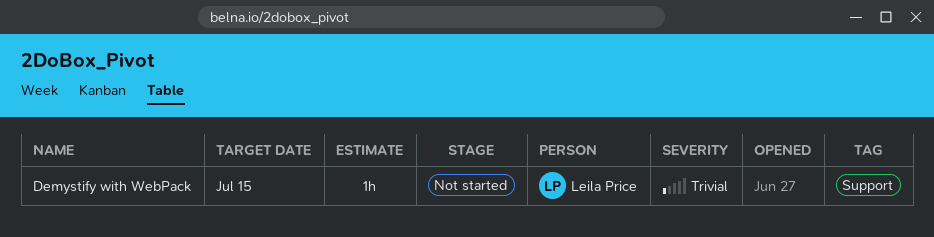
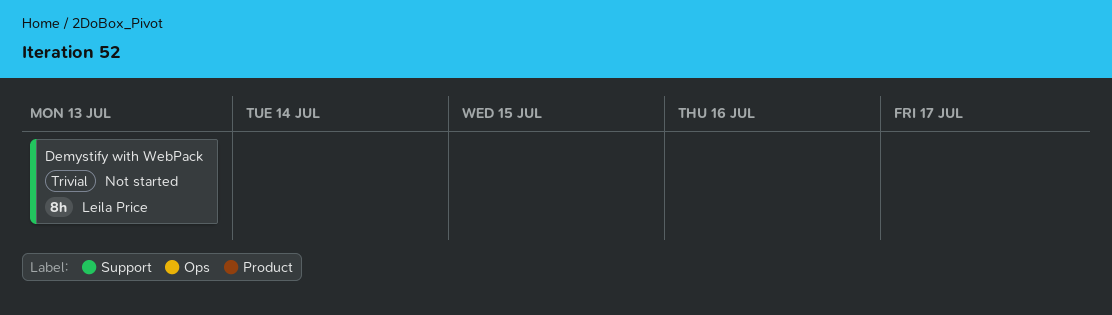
Demystify with WebPack, estimate: 1h -> 8h
Demystify with WebPack, due: Jul 15 -> Jul 13

